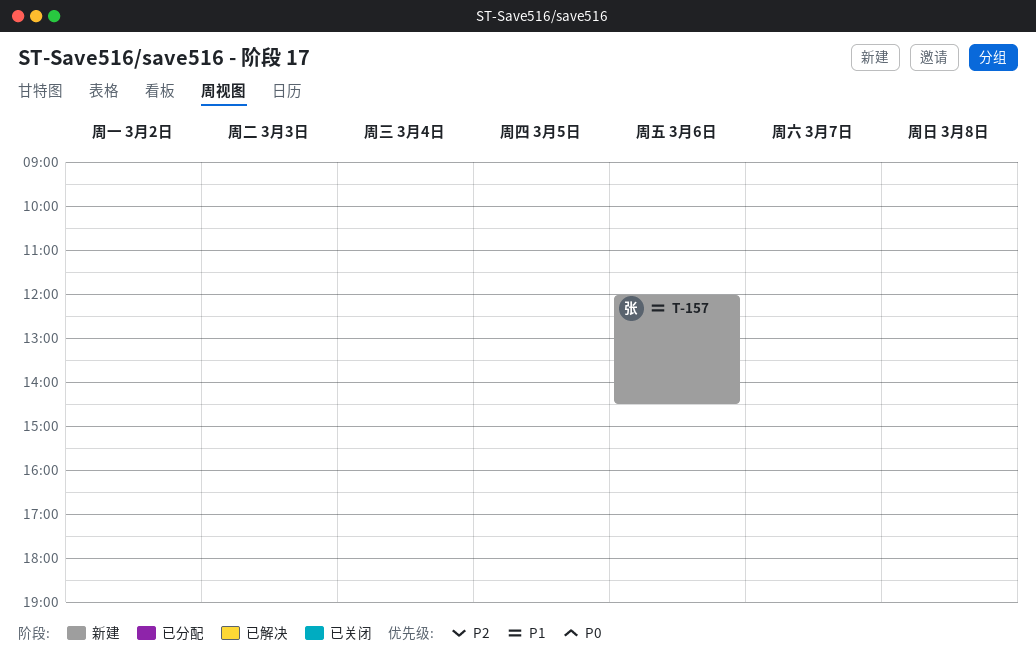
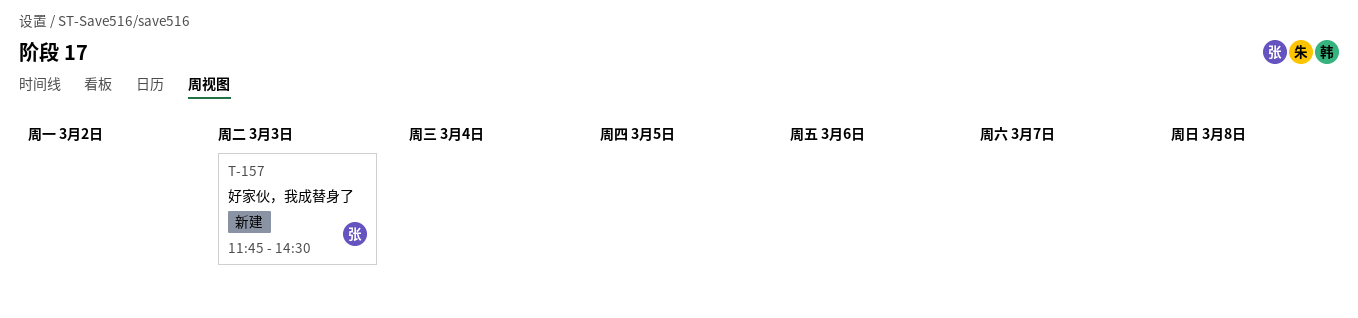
T-157, day: Mar 6 -> Mar 3
T-157, begins: 12:00 -> 11:45

